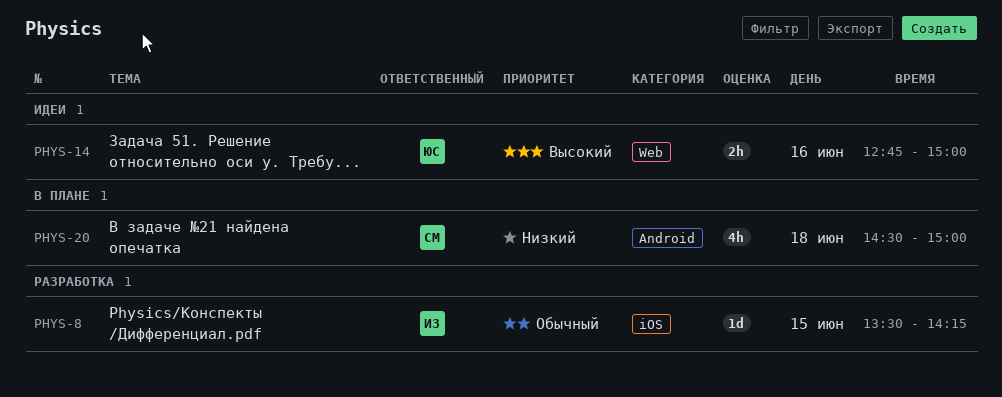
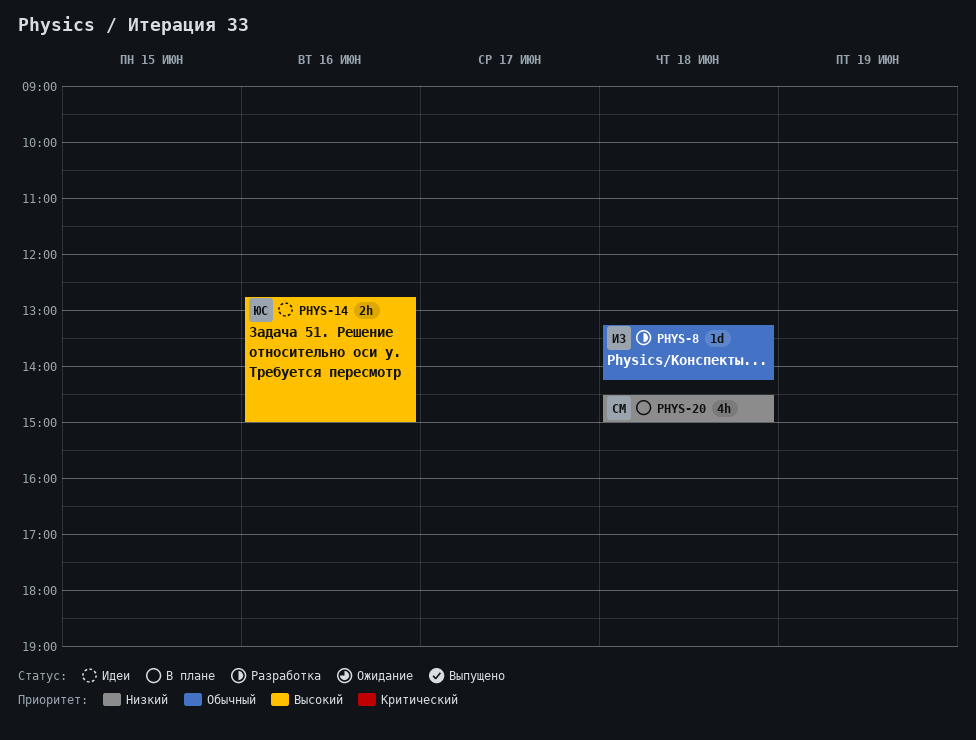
PHYS-8, day: Jun 15 -> Jun 18
PHYS-8, begins: 13:30 -> 13:15

